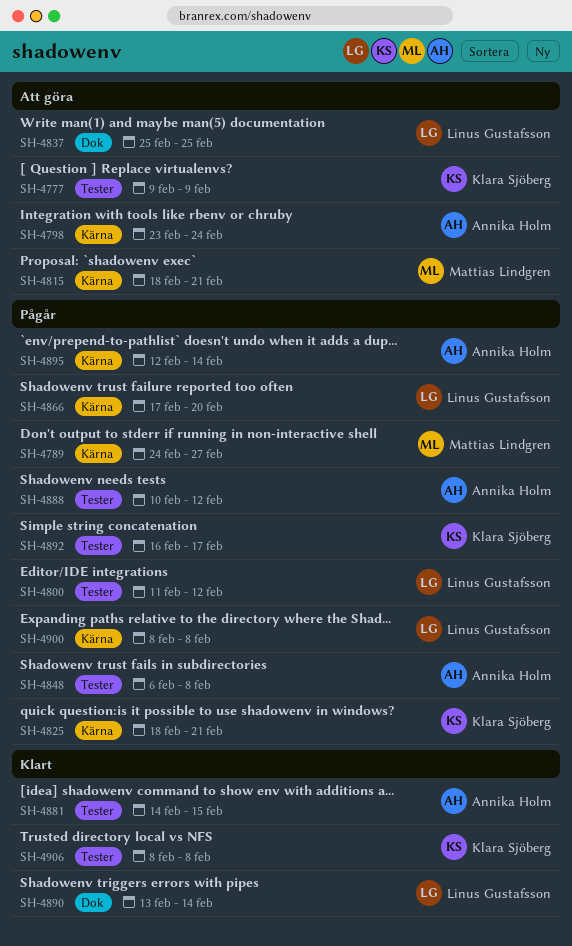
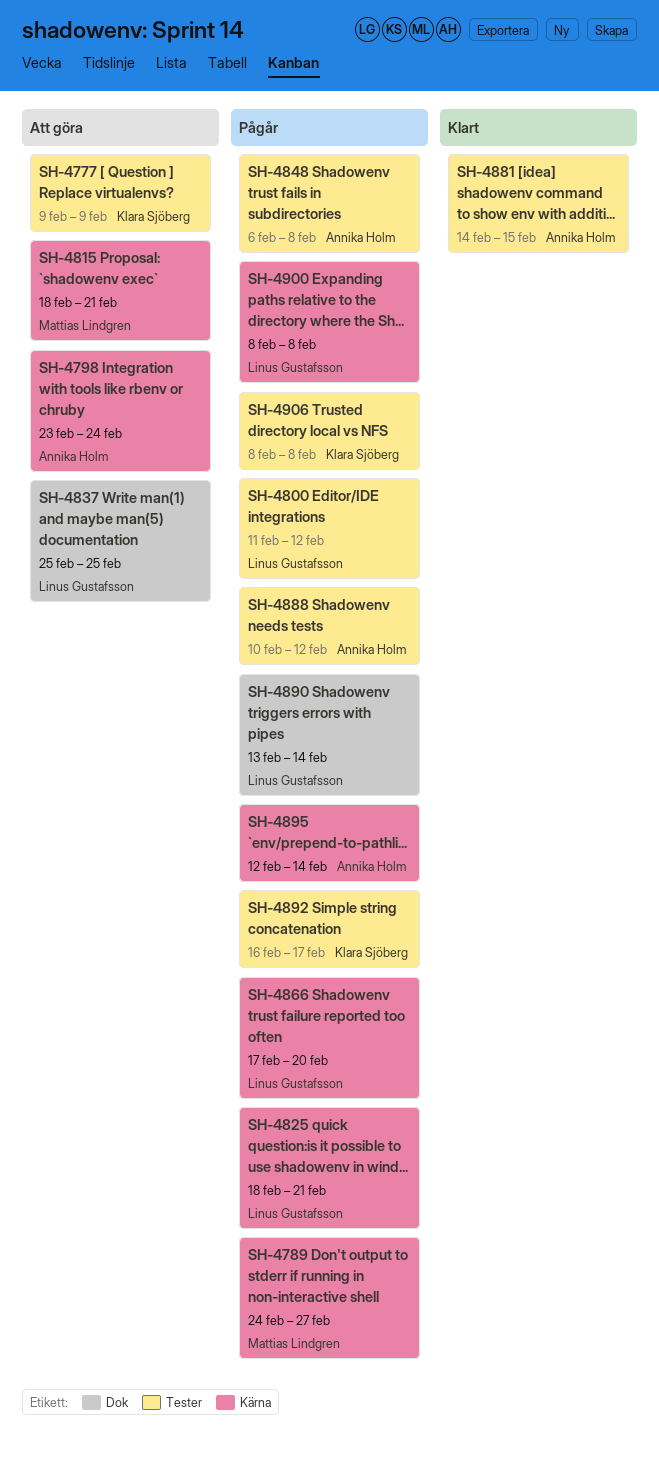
SH-4825, owner: Klara Sjöberg -> Linus Gustafsson
SH-4890, status: Klart -> Pågår
SH-4906, status: Klart -> Pågår

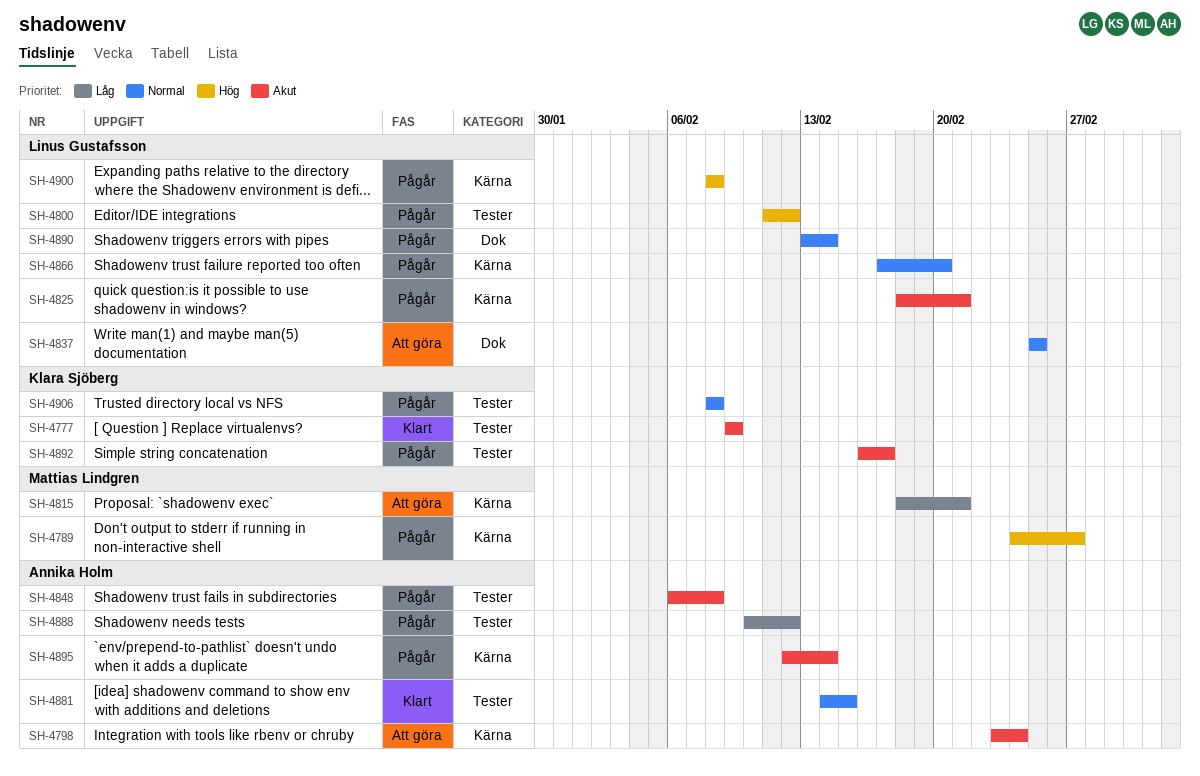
SH-4777, status: Att göra -> Klart

